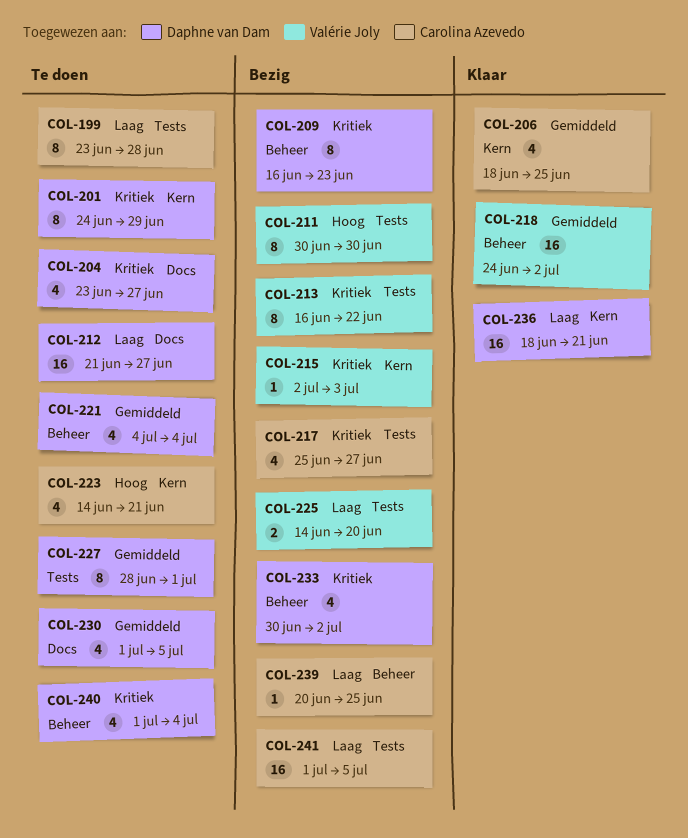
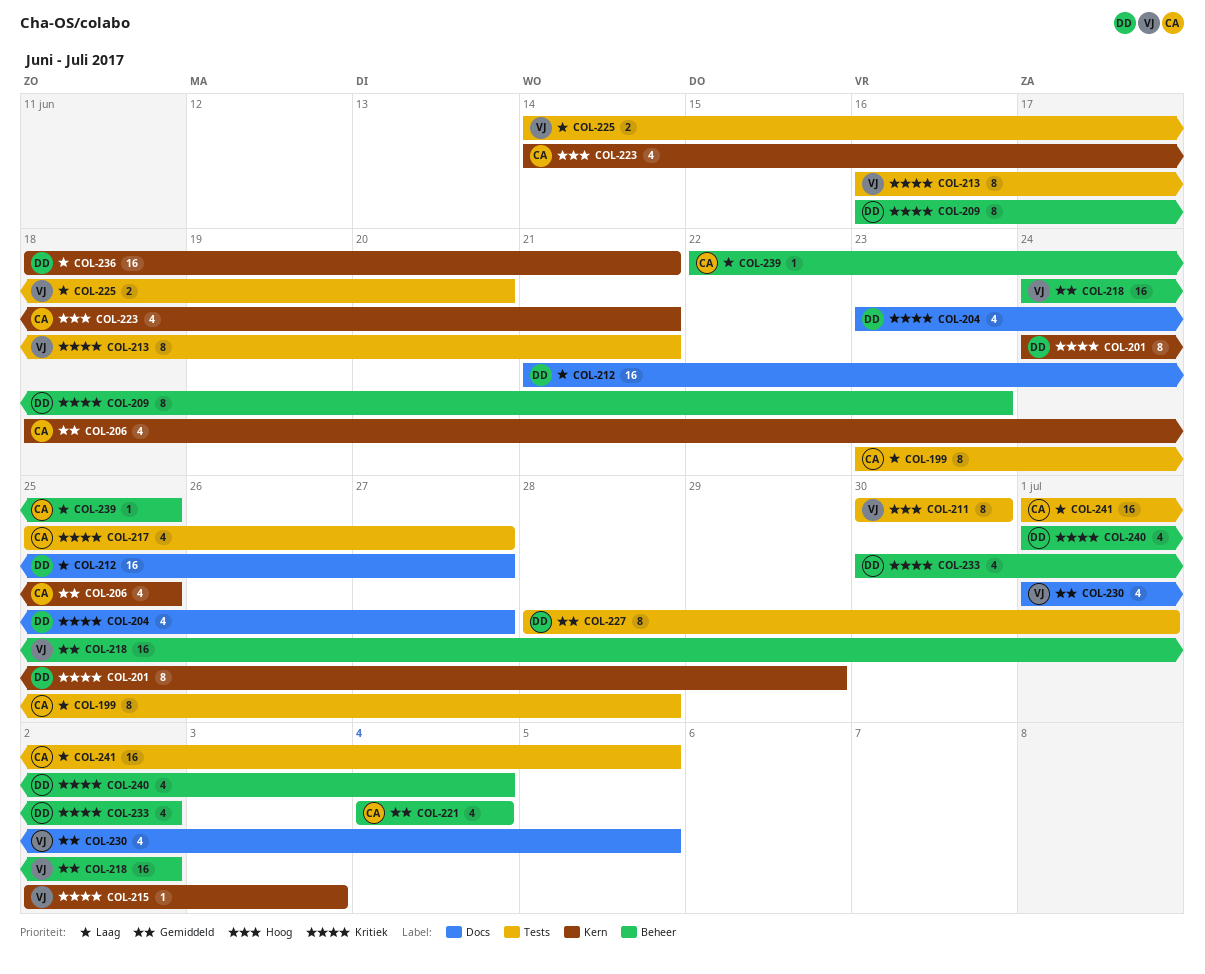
COL-213, due: Jun 22 -> Jun 21
COL-221, owner: Daphne van Dam -> Carolina Azevedo
COL-230, owner: Daphne van Dam -> Valérie Joly
COL-239, start: Jun 20 -> Jun 22

